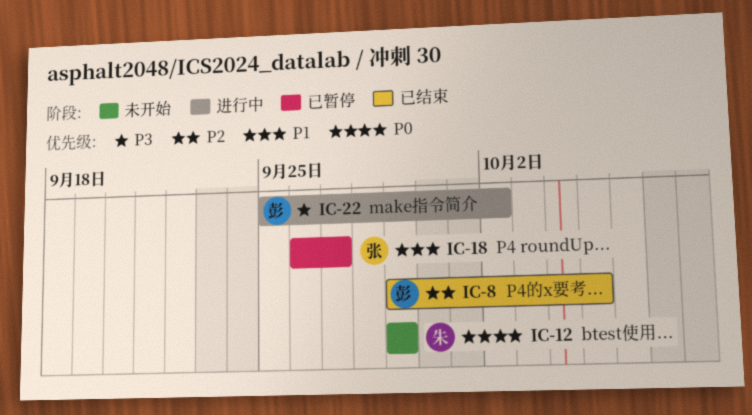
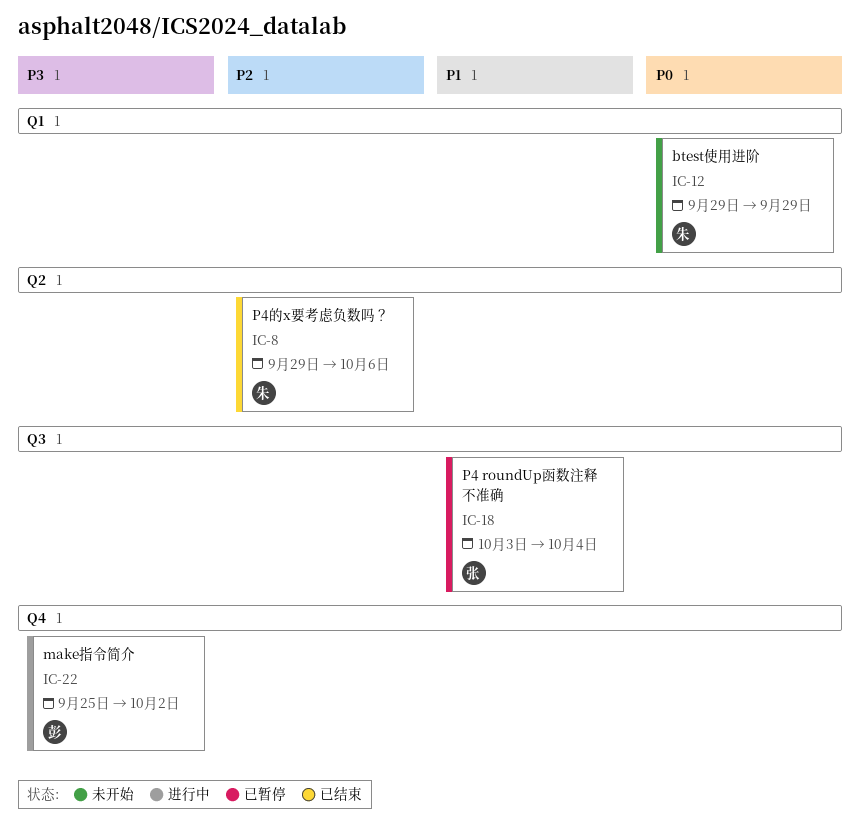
IC-8, owner: 彭 -> 朱
IC-8, due: Oct 5 -> Oct 6
IC-18, start: Sep 26 -> Oct 3
IC-18, due: Sep 27 -> Oct 4

